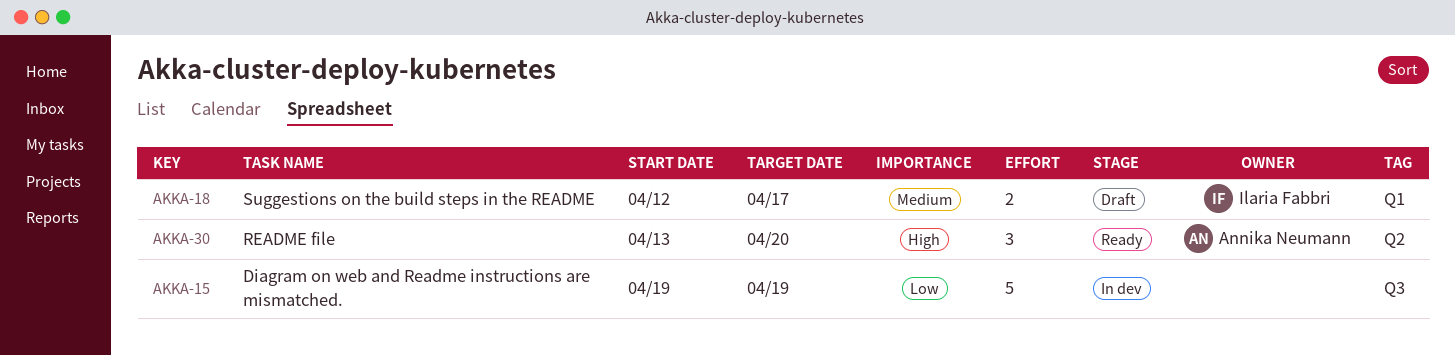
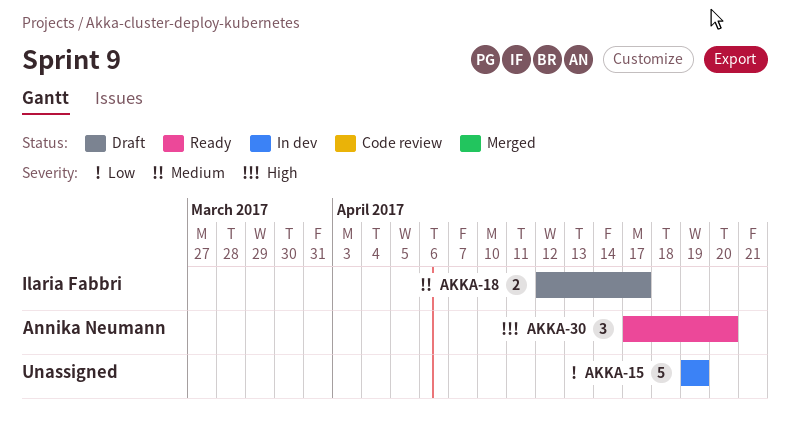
AKKA-30, start: Apr 13 -> Apr 17

